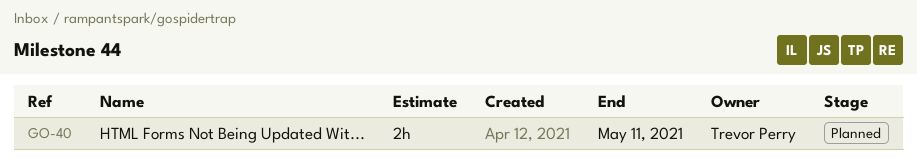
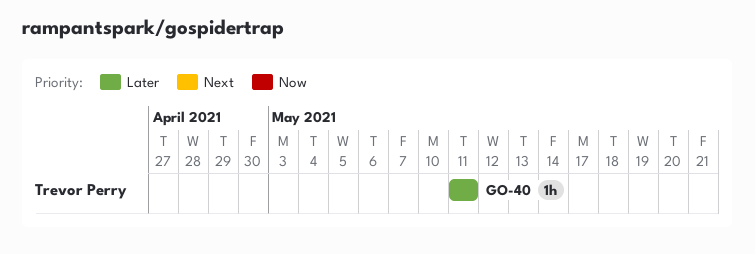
GO-40, estimate: 2h -> 1h

